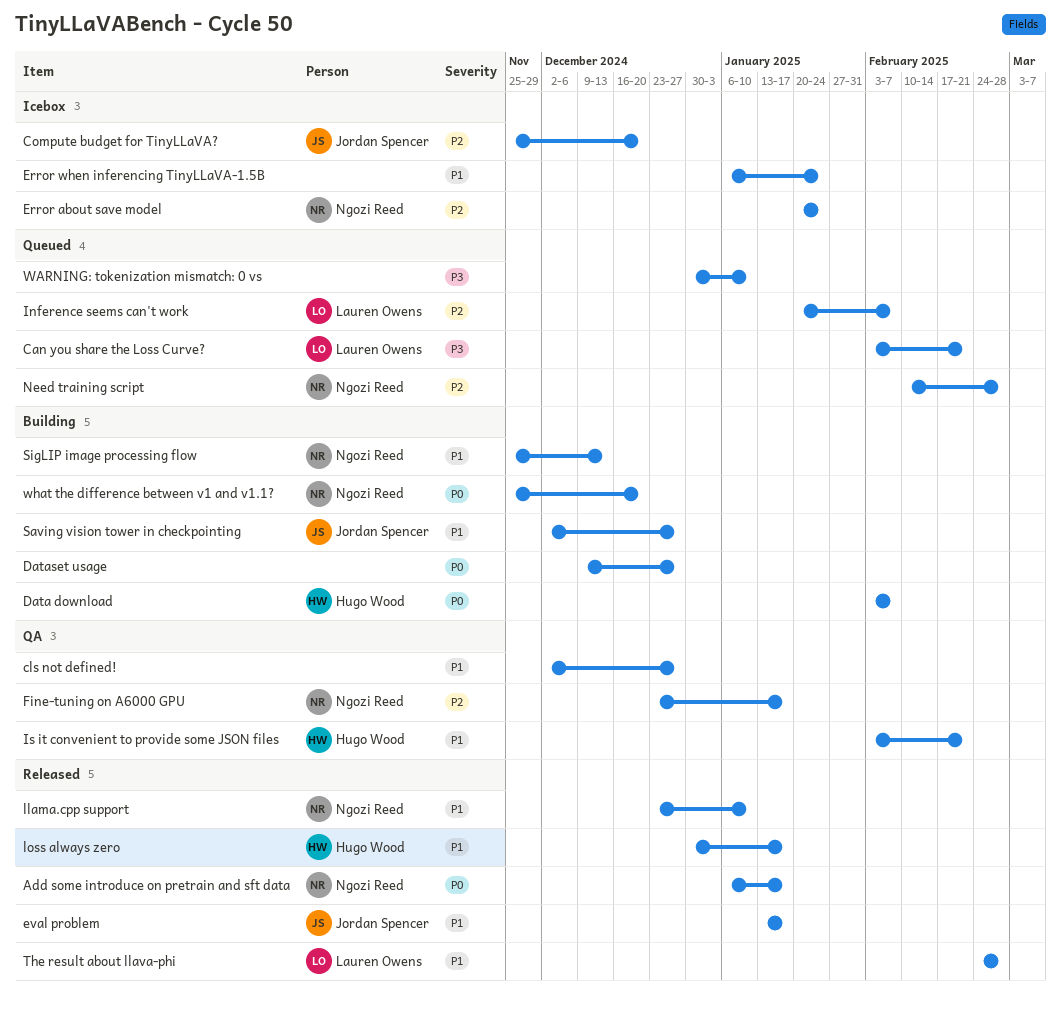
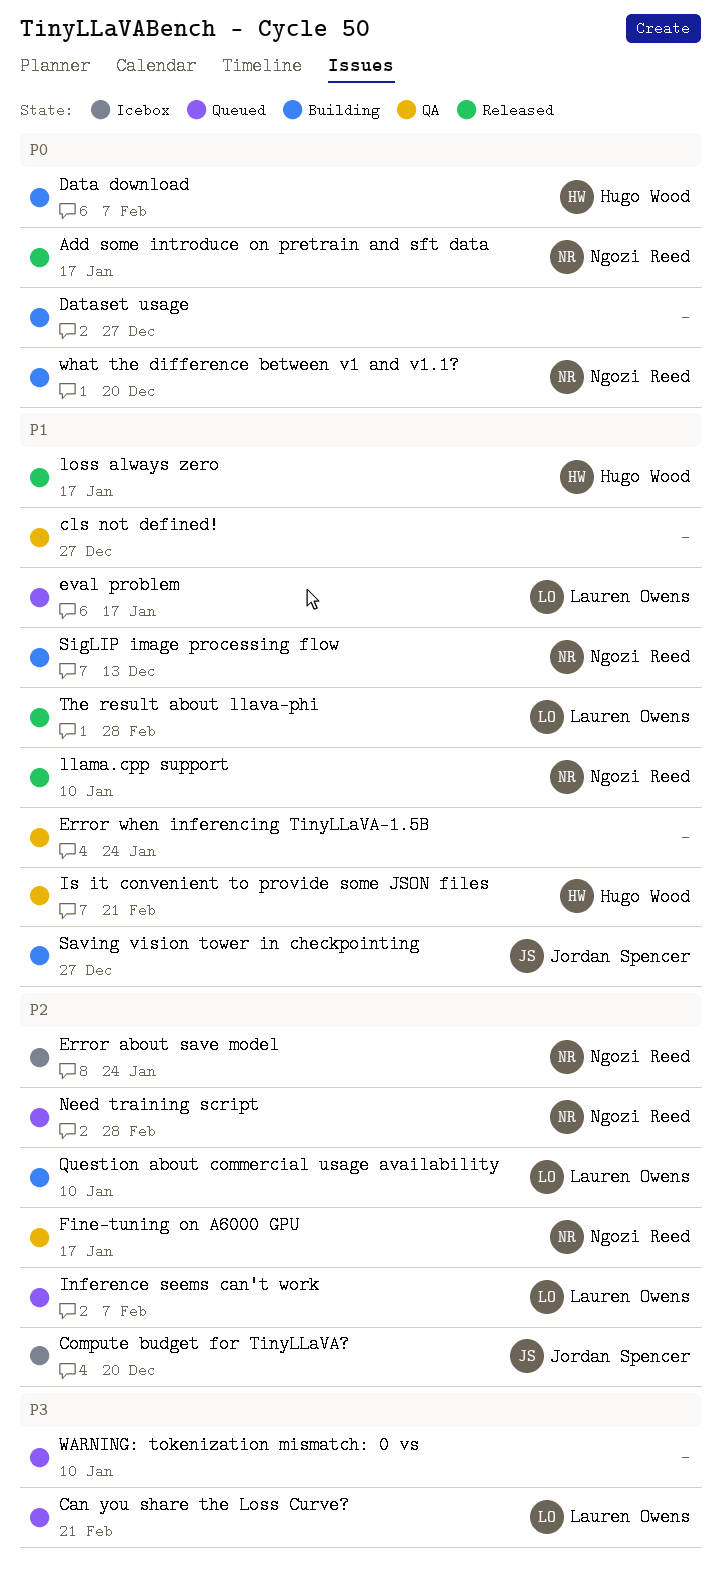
Error when inferencing TinyLLaVA-1.5B, status: Icebox -> QA
eval problem, status: Released -> Queued
eval problem, owner: Jordan Spencer -> Lauren Owens
Question about commercial usage availability: none -> present

